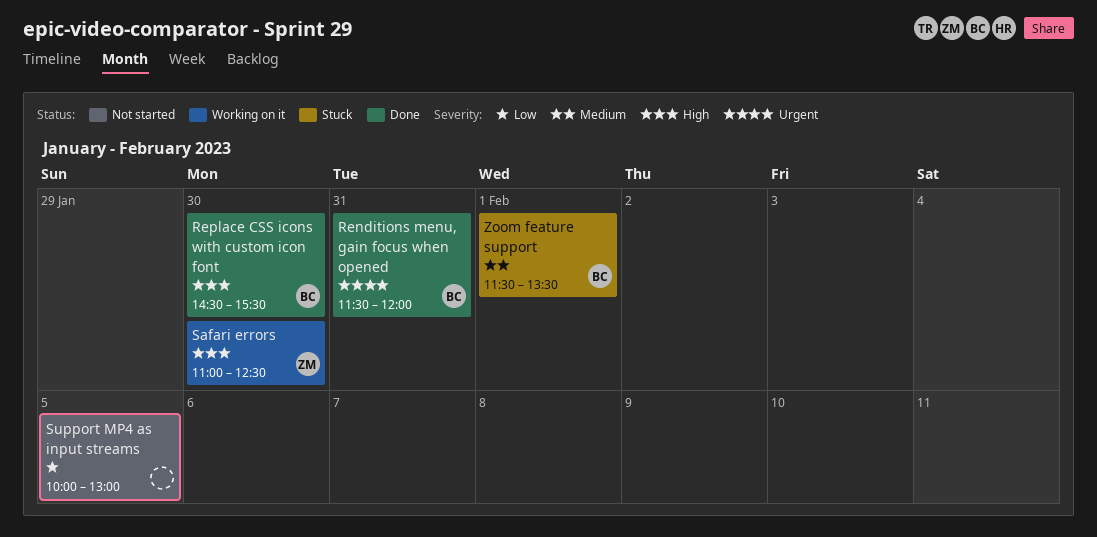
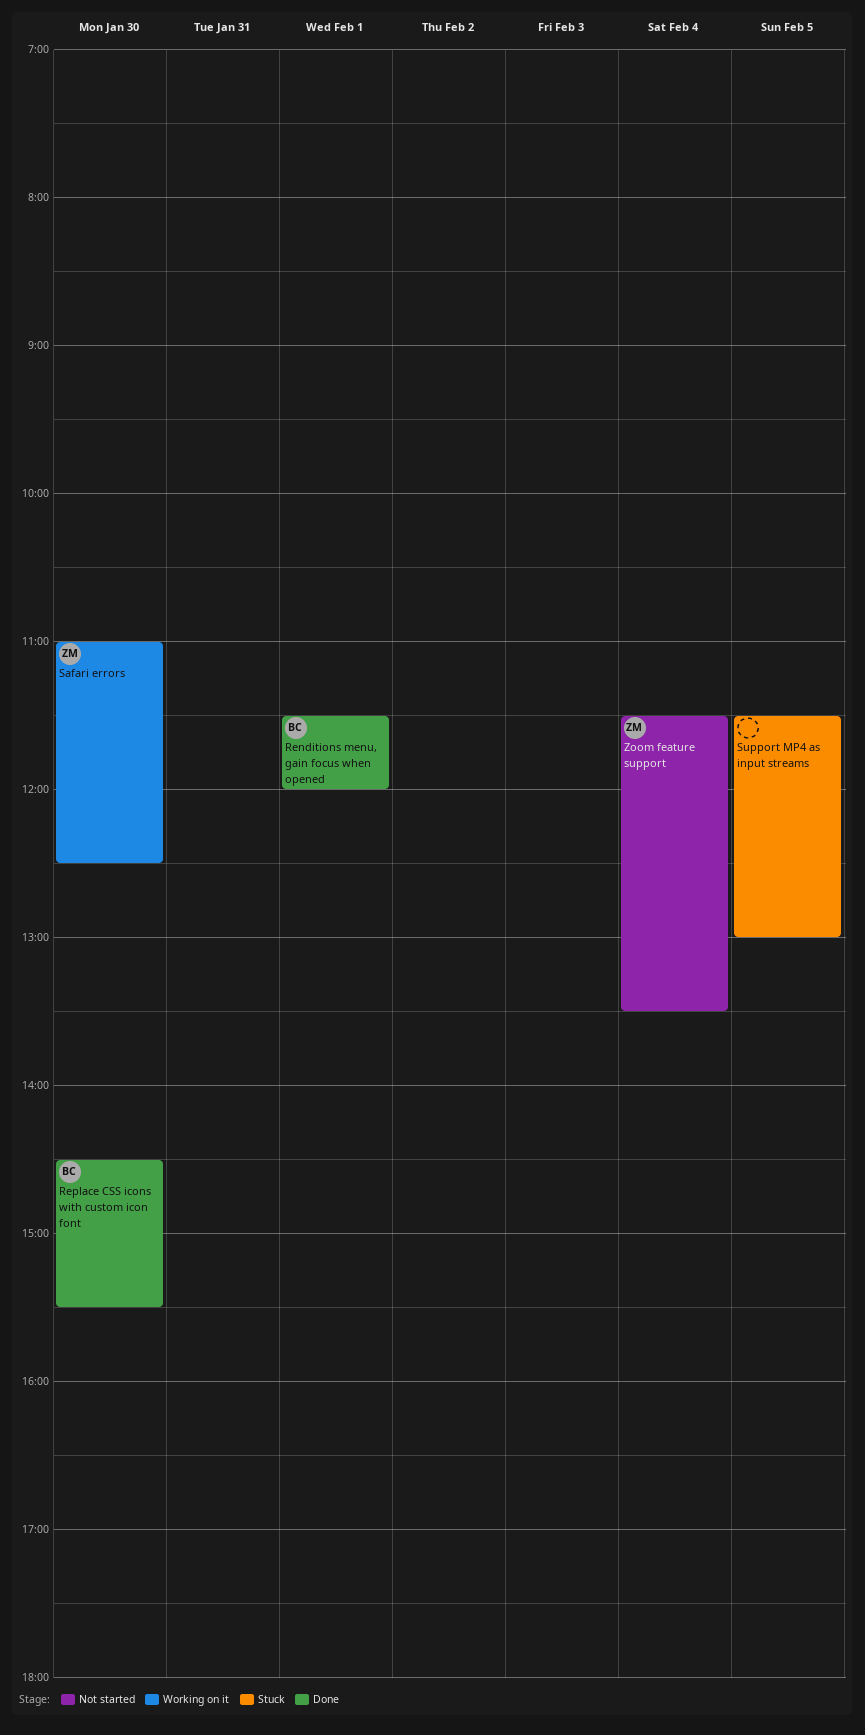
Renditions menu, gain focus when opened, day: Jan 31 -> Feb 1
Support MP4 as input streams, status: Not started -> Stuck
Support MP4 as input streams, begins: 10:00 -> 11:30
Zoom feature support, status: Stuck -> Not started
Zoom feature support, owner: BC -> ZM
Zoom feature support, day: Feb 1 -> Feb 4

